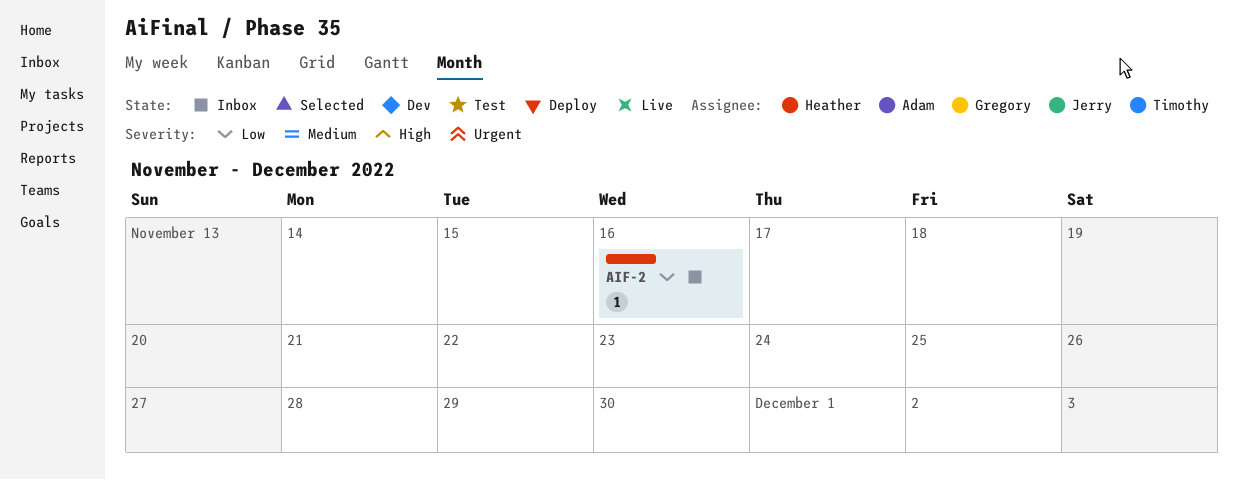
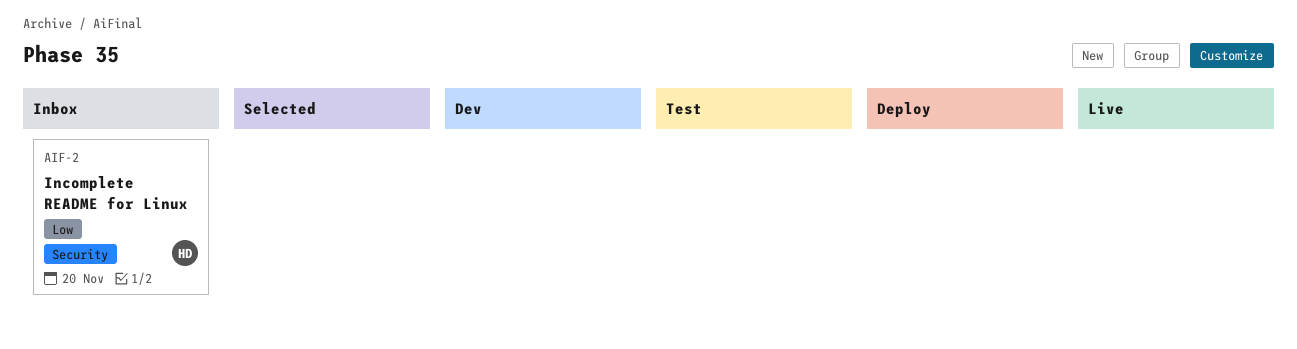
AIF-2, due: Nov 16 -> Nov 20

